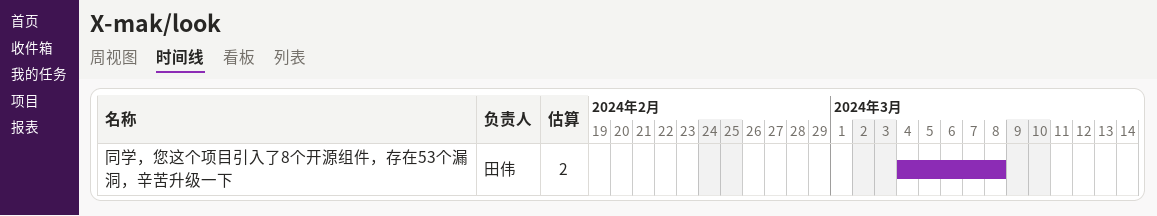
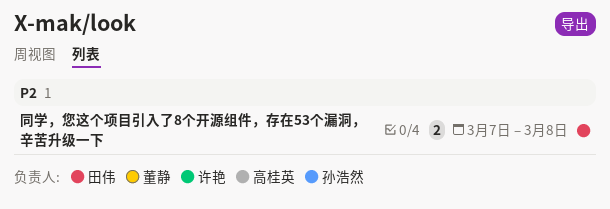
同学，您这个项目引入了8个开源组件，存在53个漏洞，辛苦升级一下, start: Mar 4 -> Mar 7

